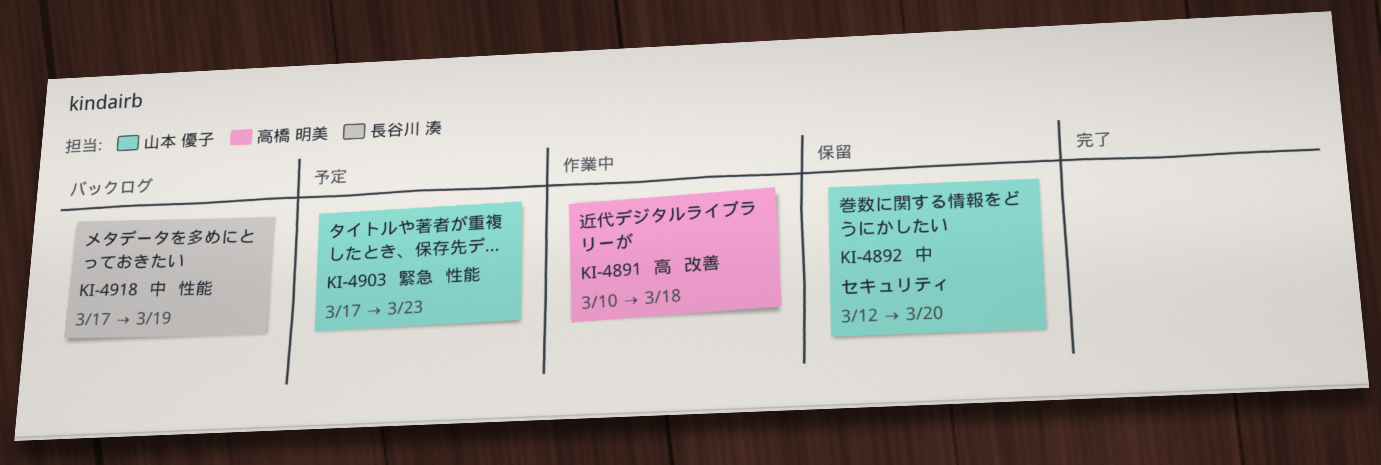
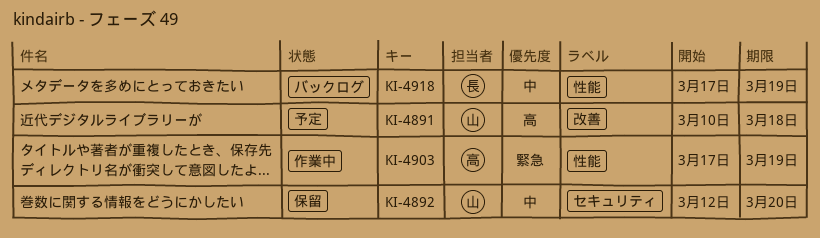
KI-4891, status: 作業中 -> 予定
KI-4891, owner: 高橋 明美 -> 山本 優子
KI-4903, status: 予定 -> 作業中
KI-4903, owner: 山本 優子 -> 高橋 明美
KI-4903, due: Mar 23 -> Mar 19

